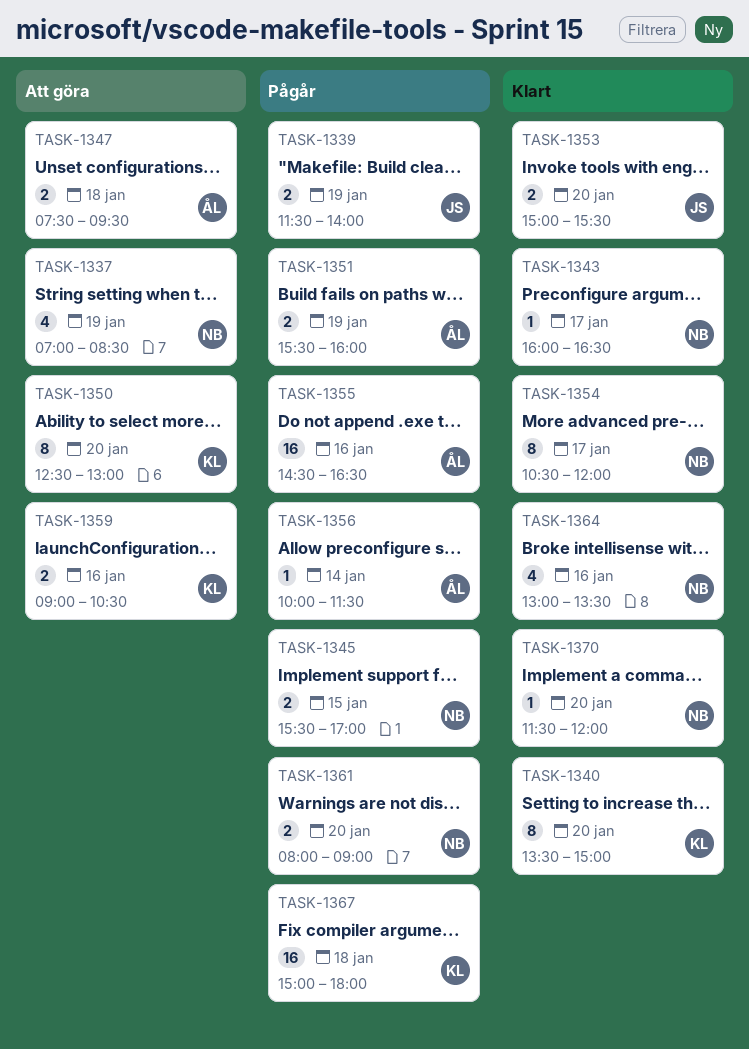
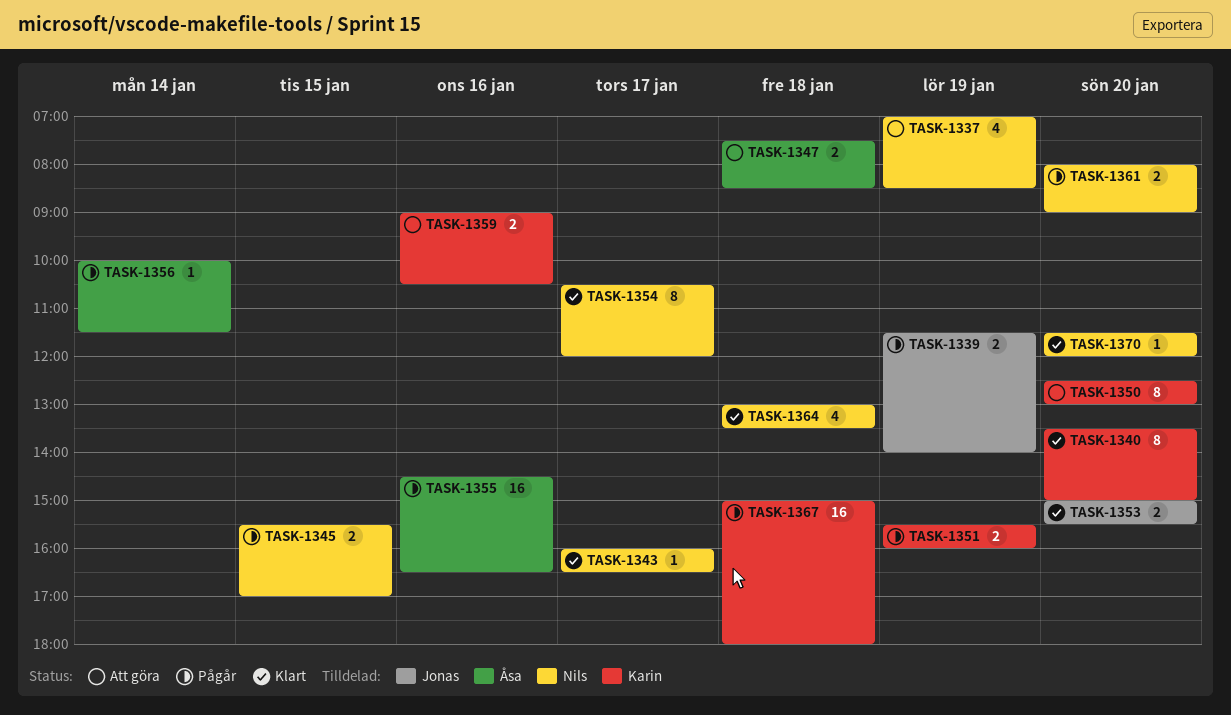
TASK-1347, ends: 09:30 -> 08:30
TASK-1351, owner: Åsa -> Karin
TASK-1364, day: Jan 16 -> Jan 18

